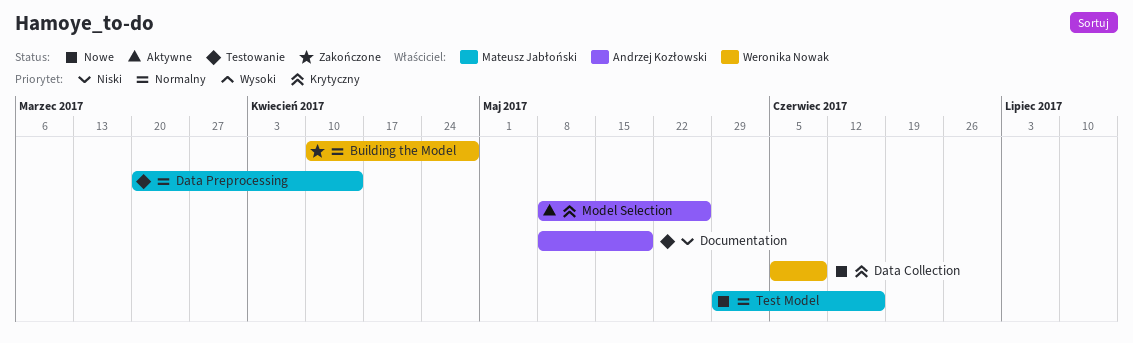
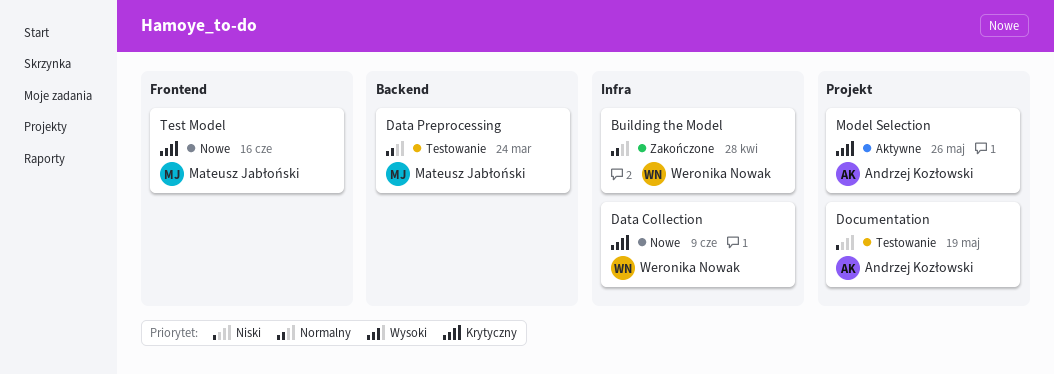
Data Preprocessing, due: Apr 14 -> Mar 24
Test Model, priority: Normalny -> Krytyczny

